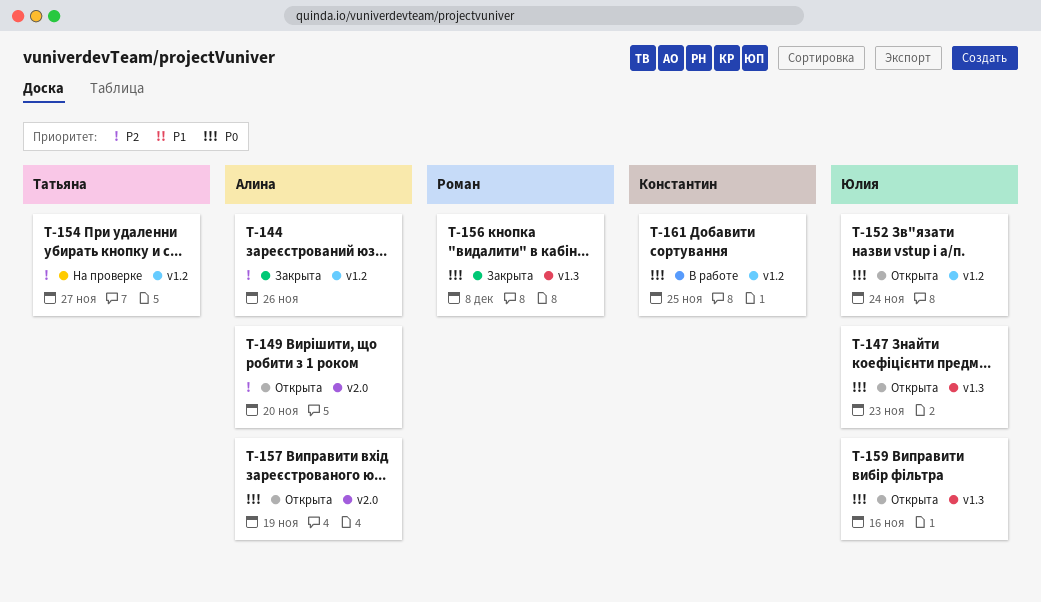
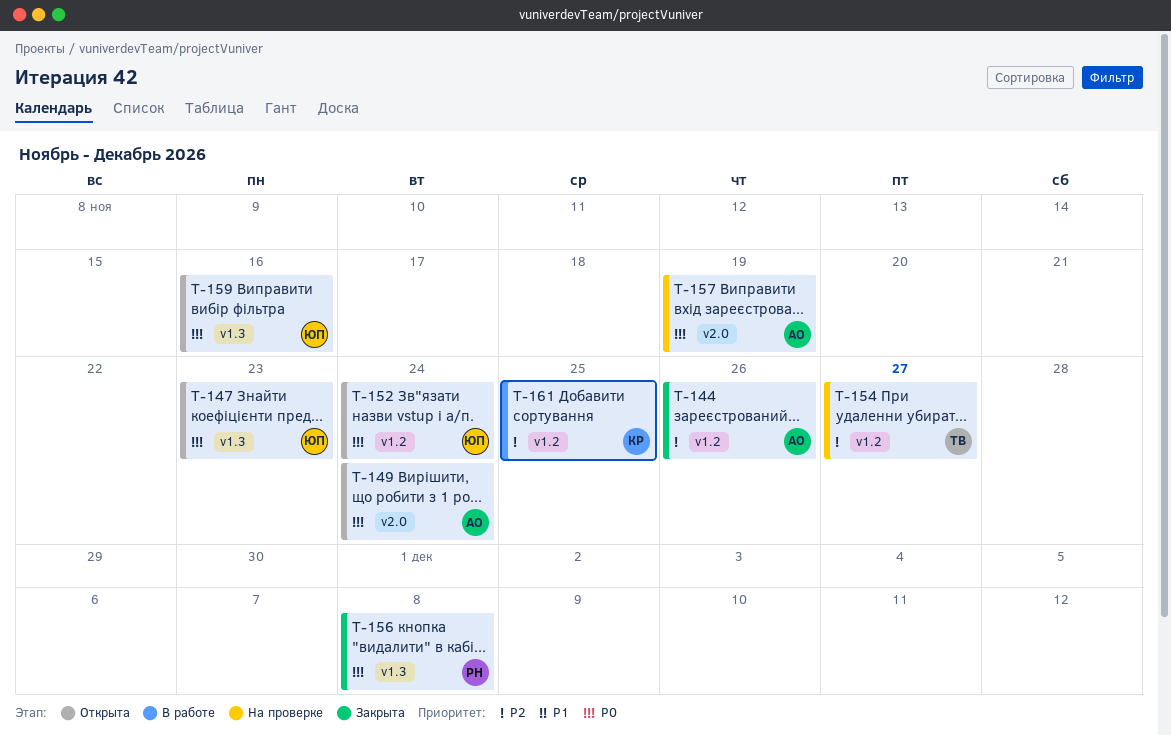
T-149, priority: P2 -> P0
T-149, due: Nov 20 -> Nov 24
T-157, status: Открыта -> На проверке
T-161, priority: P0 -> P2

